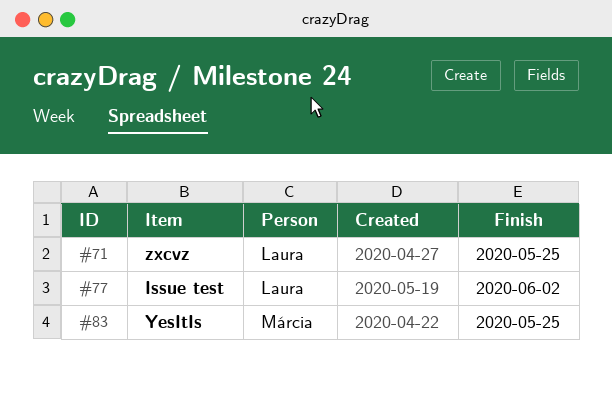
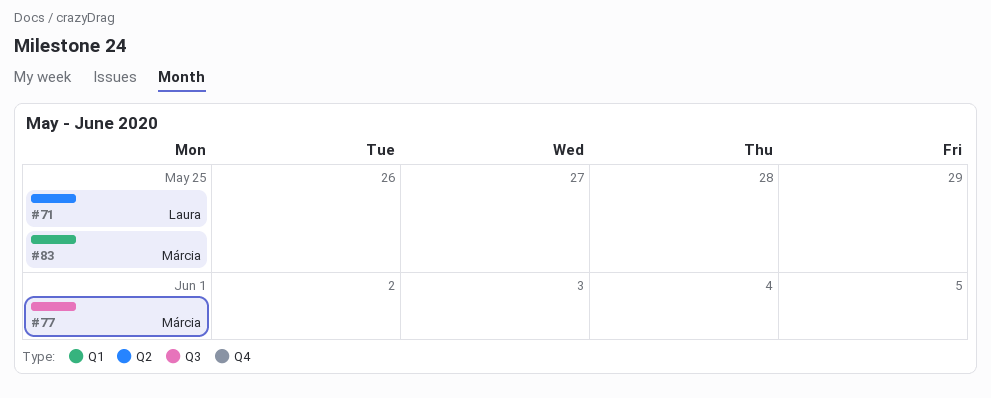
#77, owner: Laura -> Márcia
#77, due: Jun 2 -> Jun 1

